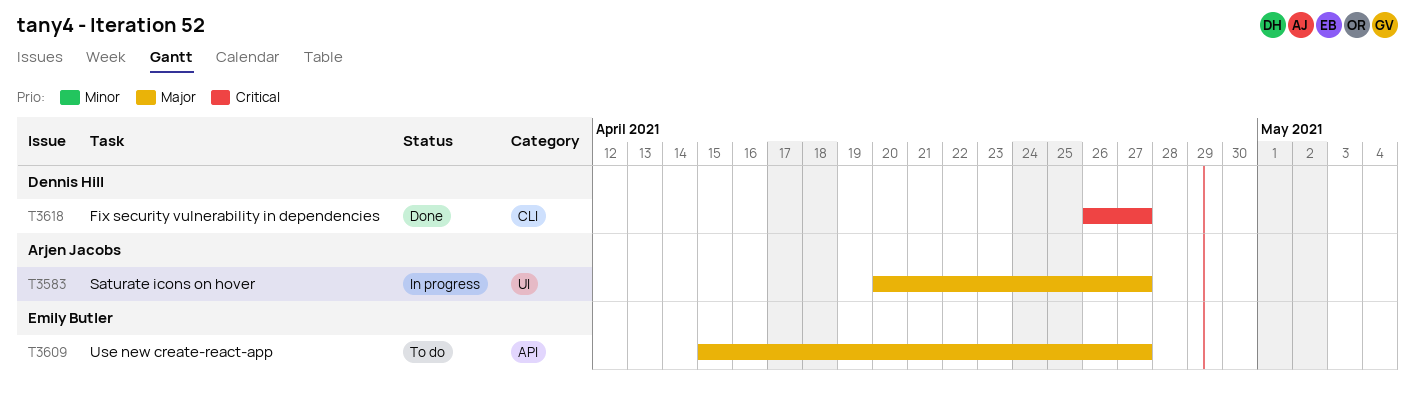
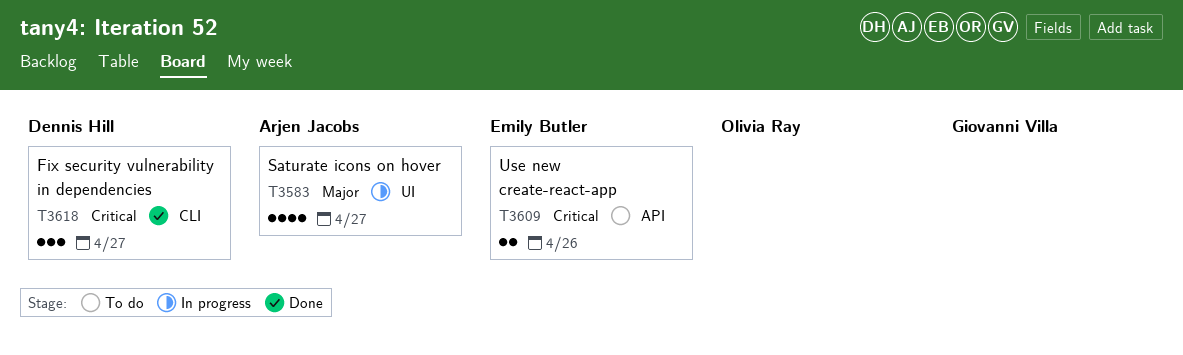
T3609, priority: Major -> Critical
T3609, due: Apr 27 -> Apr 26

